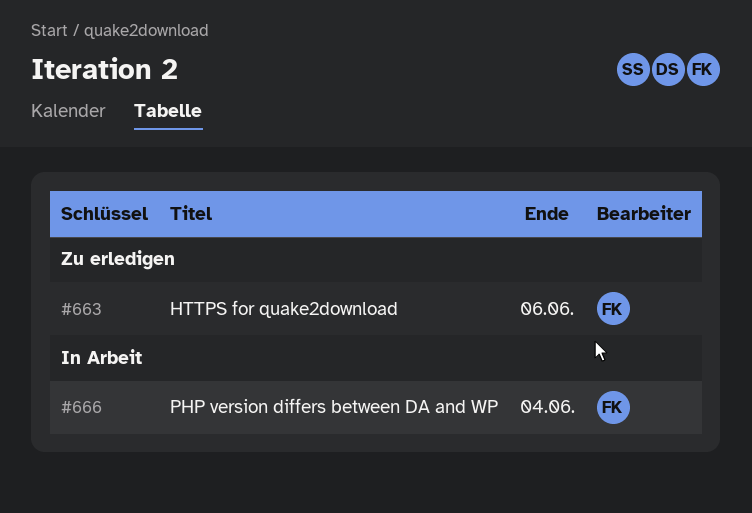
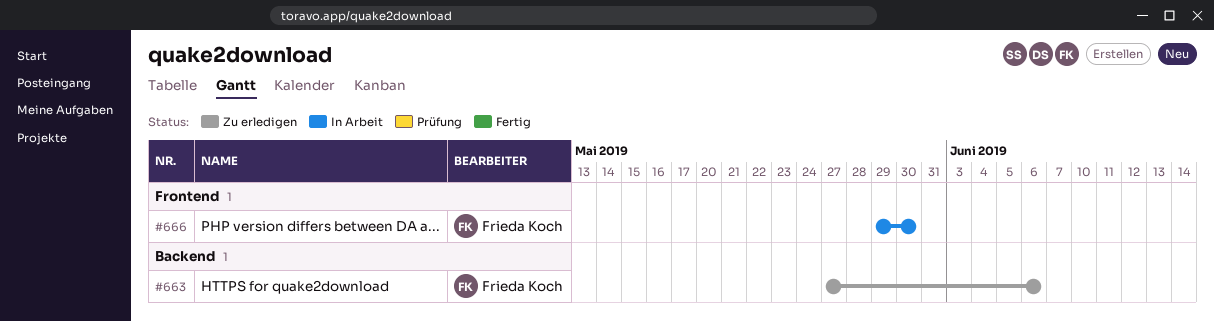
#666, due: Jun 4 -> May 30

